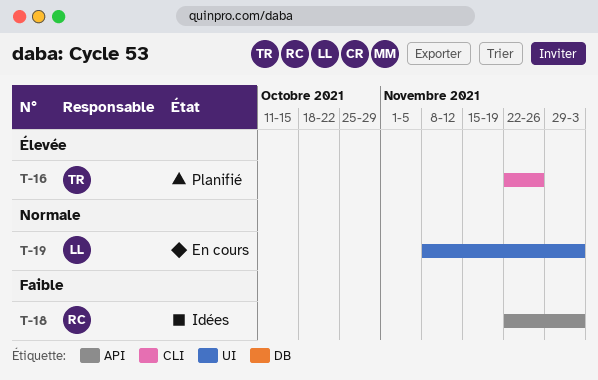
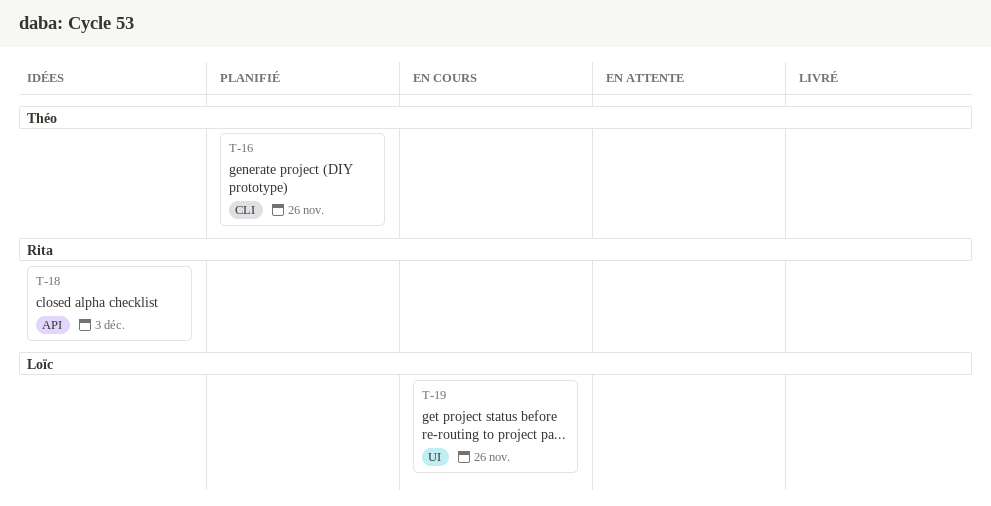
T-19, due: Dec 3 -> Nov 26

